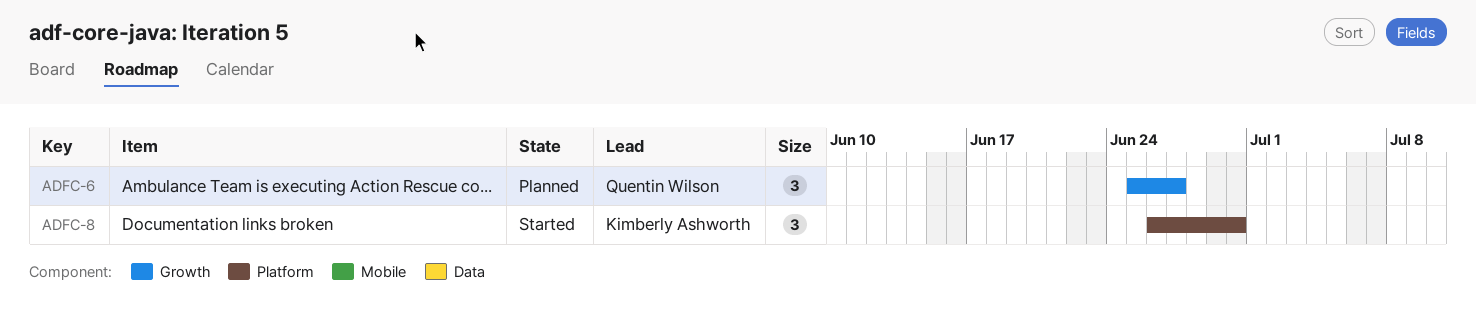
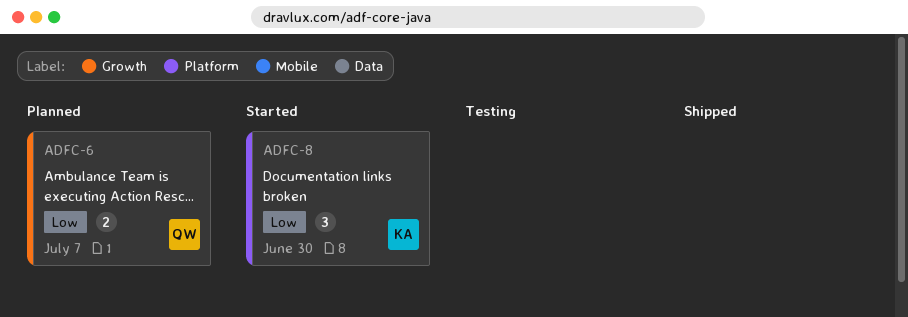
ADFC-6, estimate: 3 -> 2
ADFC-6, due: Jun 27 -> Jul 7

